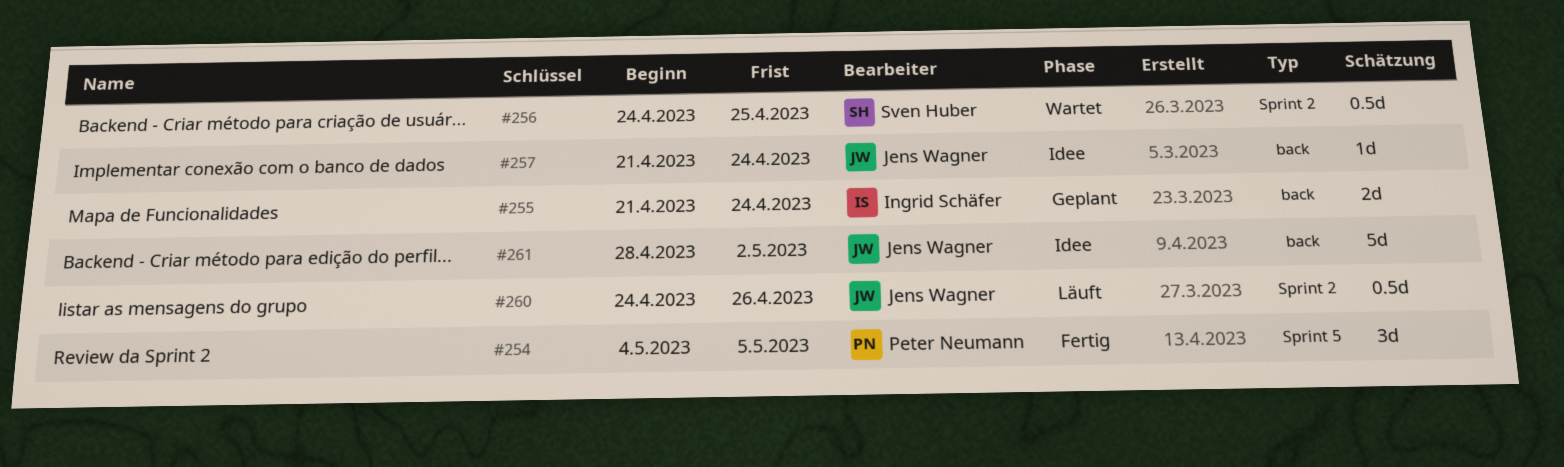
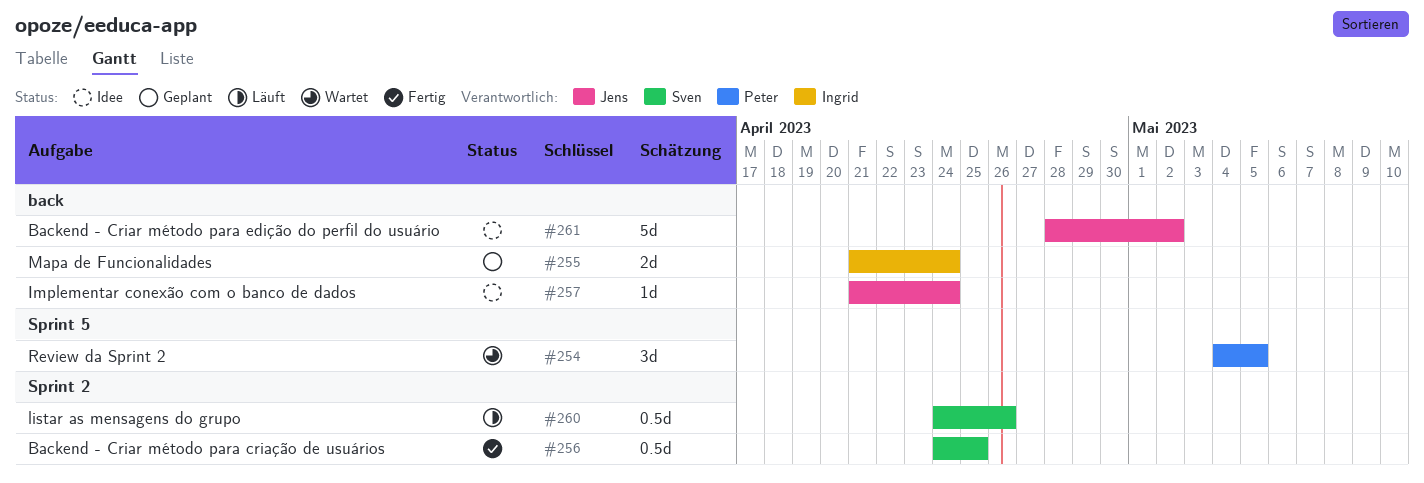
#254, status: Fertig -> Wartet
#256, status: Wartet -> Fertig
#260, owner: Jens Wagner -> Sven Huber

